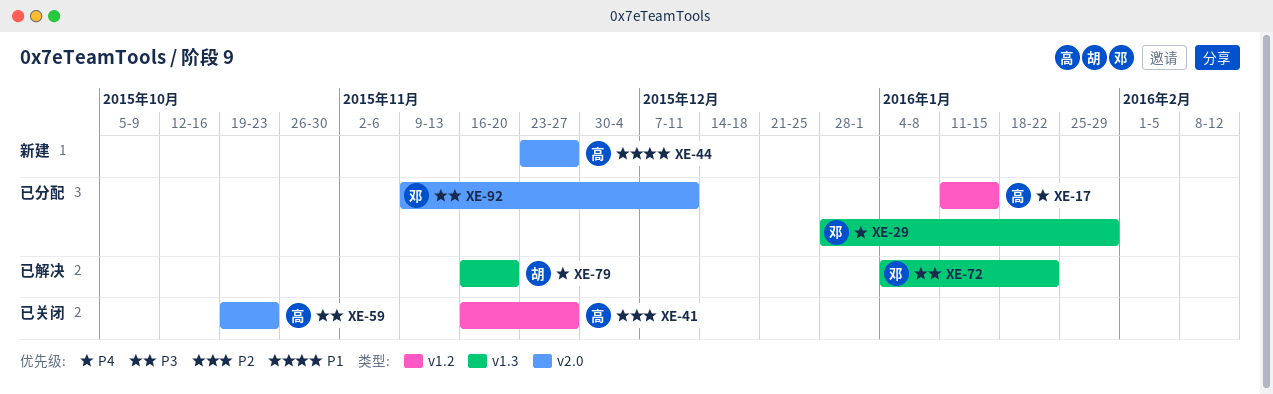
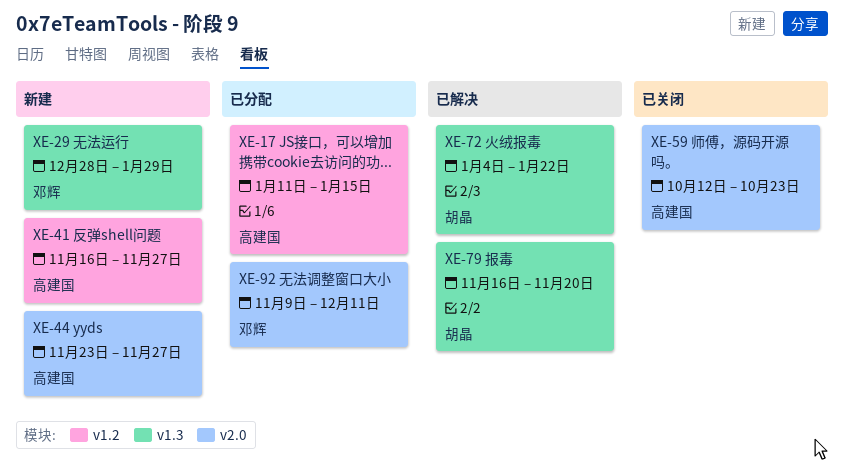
XE-29, status: 已分配 -> 新建
XE-41, status: 已关闭 -> 新建
XE-59, start: Oct 19 -> Oct 12
XE-72, owner: 邓辉 -> 胡晶

